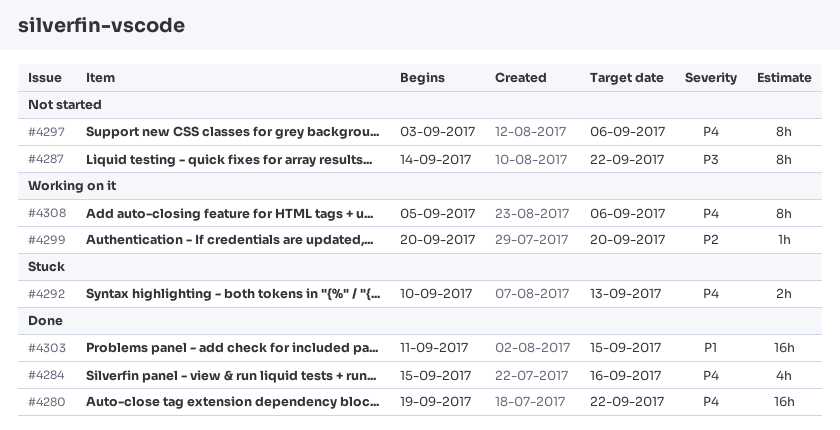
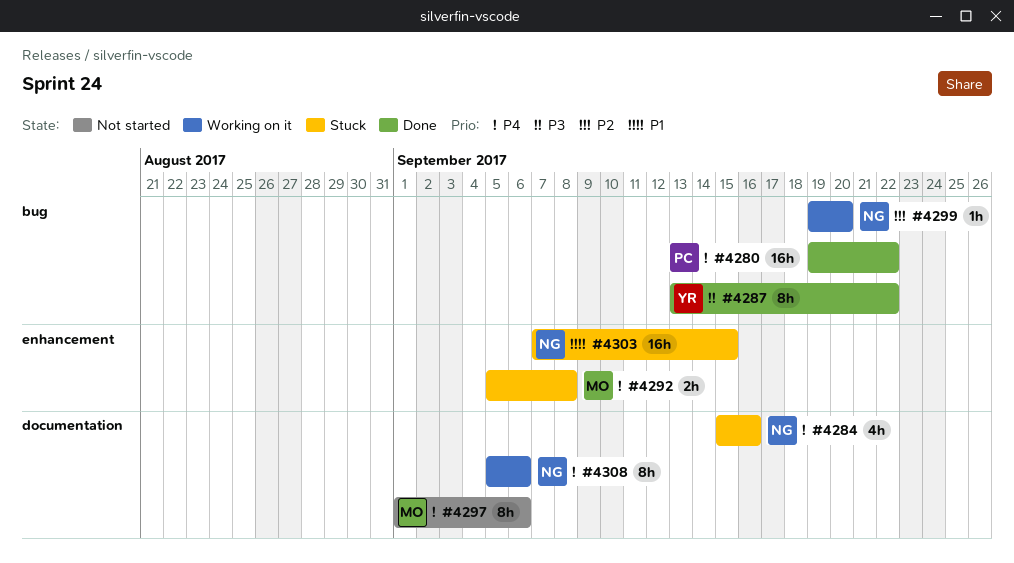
#4284, status: Done -> Stuck
#4287, status: Not started -> Done
#4287, start: Sep 14 -> Sep 13
#4292, start: Sep 10 -> Sep 5
#4292, due: Sep 13 -> Sep 8
#4297, start: Sep 3 -> Sep 1
#4299, start: Sep 20 -> Sep 19
#4303, status: Done -> Stuck
#4303, start: Sep 11 -> Sep 7

